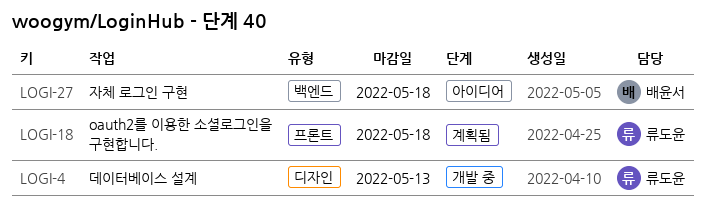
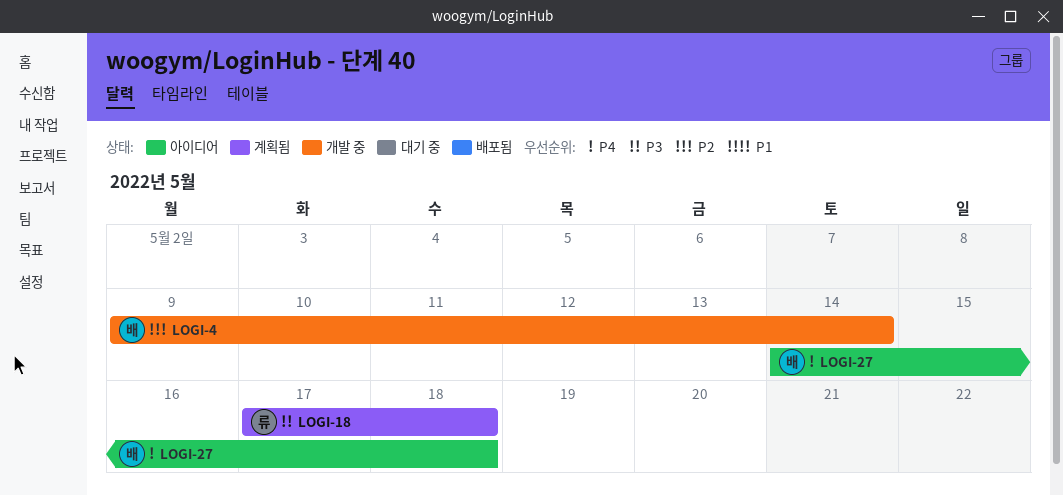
LOGI-4, owner: 류도윤 -> 배윤서
LOGI-4, due: May 13 -> May 14

